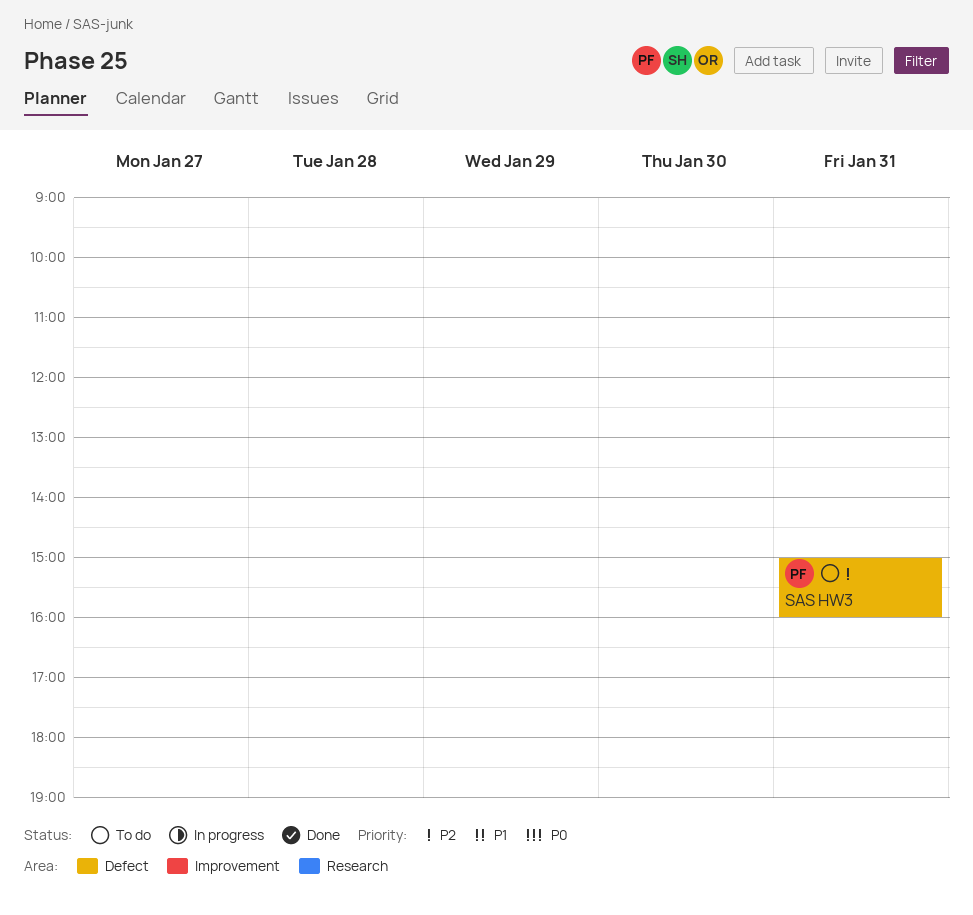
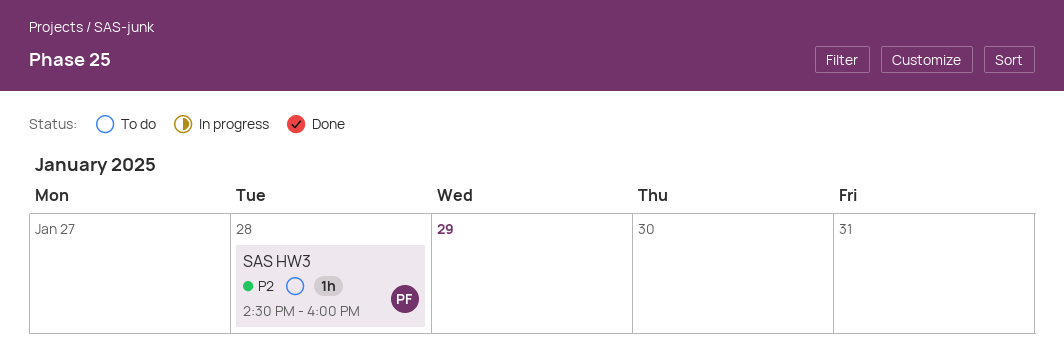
SAS HW3, day: Jan 31 -> Jan 28
SAS HW3, begins: 15:00 -> 14:30

